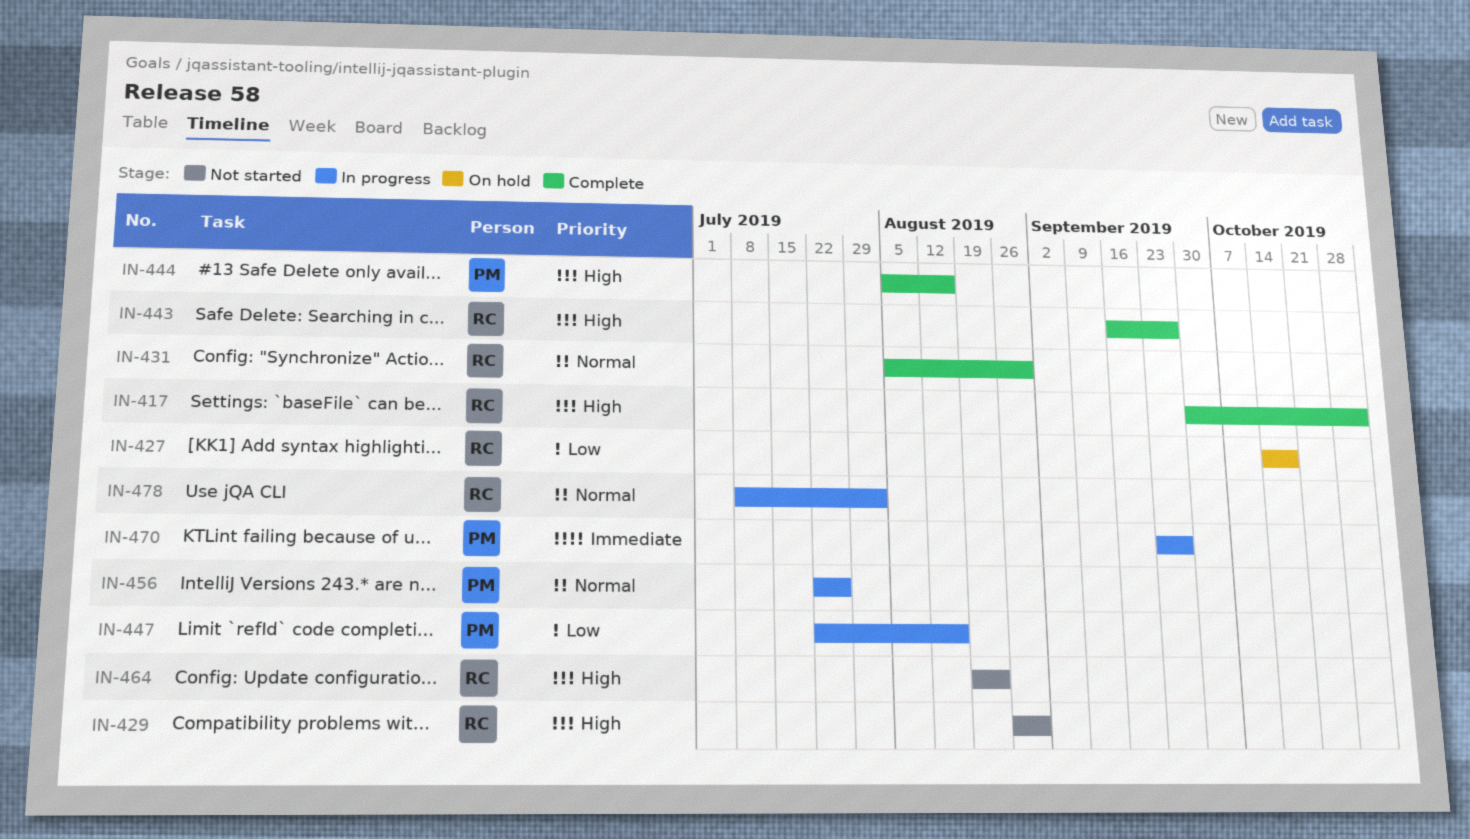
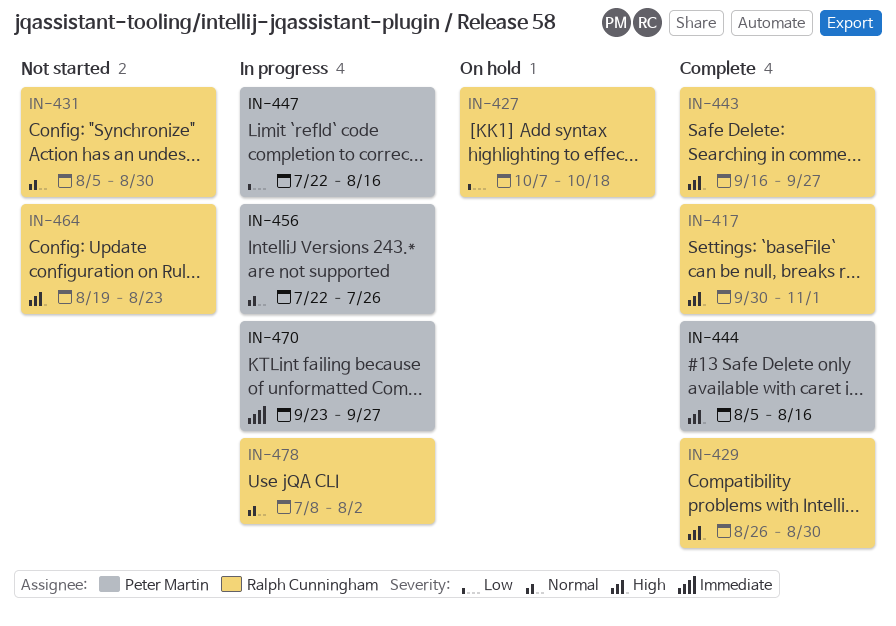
IN-427, start: Oct 14 -> Oct 7
IN-429, status: Not started -> Complete
IN-431, status: Complete -> Not started

